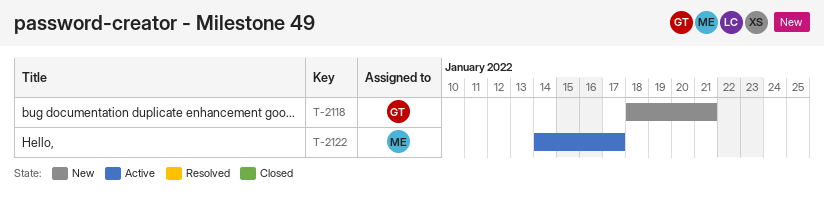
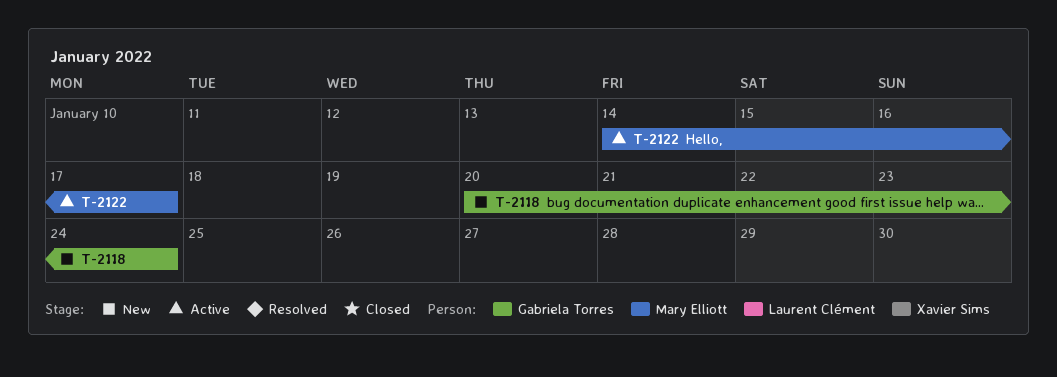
T-2118, start: Jan 18 -> Jan 20
T-2118, due: Jan 21 -> Jan 24

